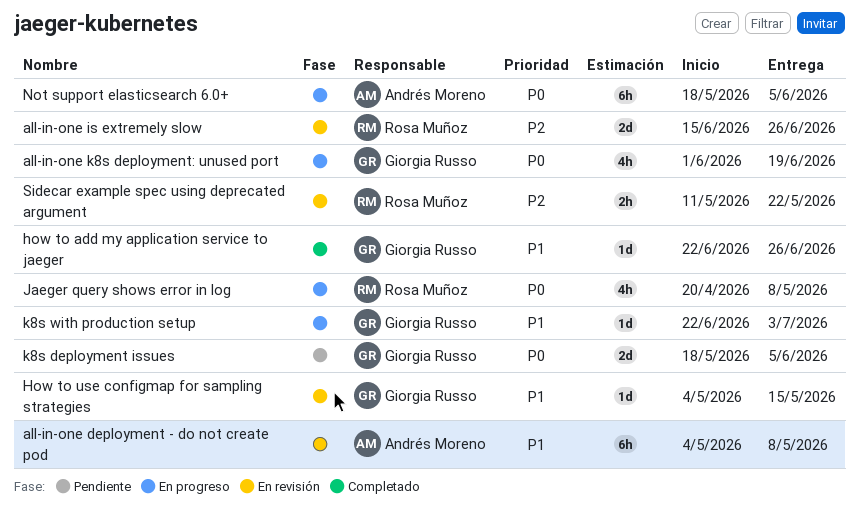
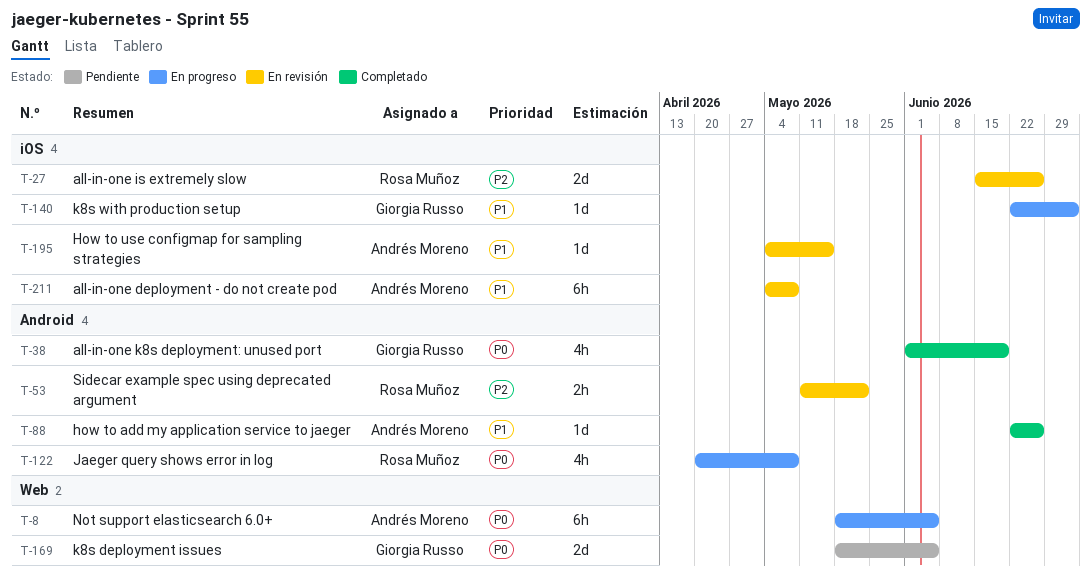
all-in-one k8s deployment: unused port, status: En progreso -> Completado
how to add my application service to jaeger, owner: Giorgia Russo -> Andrés Moreno
How to use configmap for sampling strategies, owner: Giorgia Russo -> Andrés Moreno

